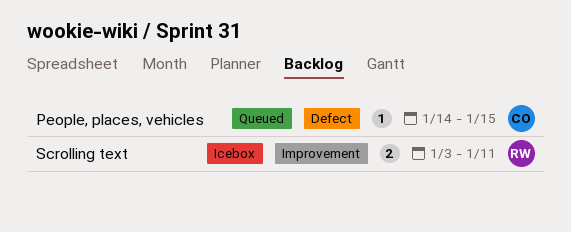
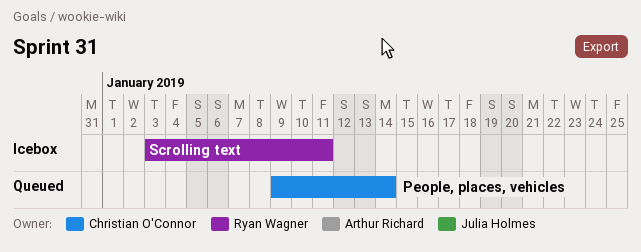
People, places, vehicles, start: Jan 14 -> Jan 9
People, places, vehicles, due: Jan 15 -> Jan 14

